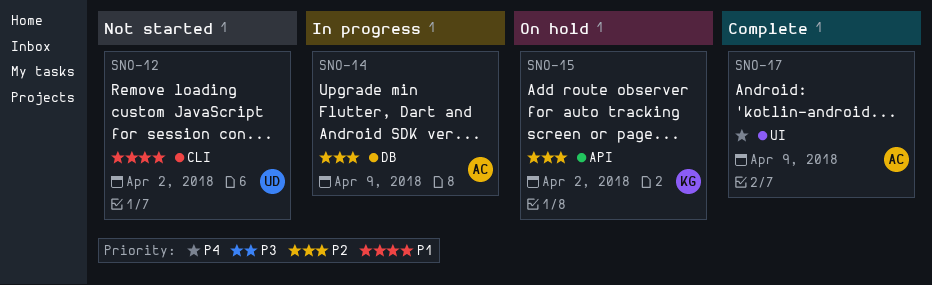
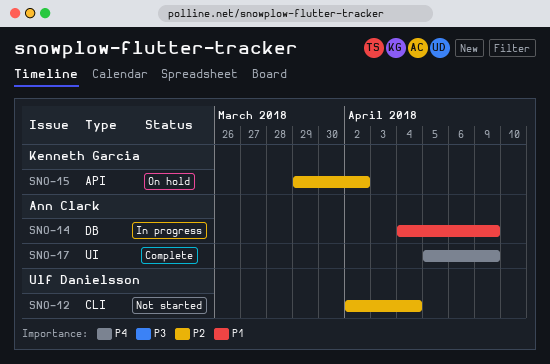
SNO-12, priority: P1 -> P2
SNO-12, due: Apr 2 -> Apr 4
SNO-14, priority: P2 -> P1

